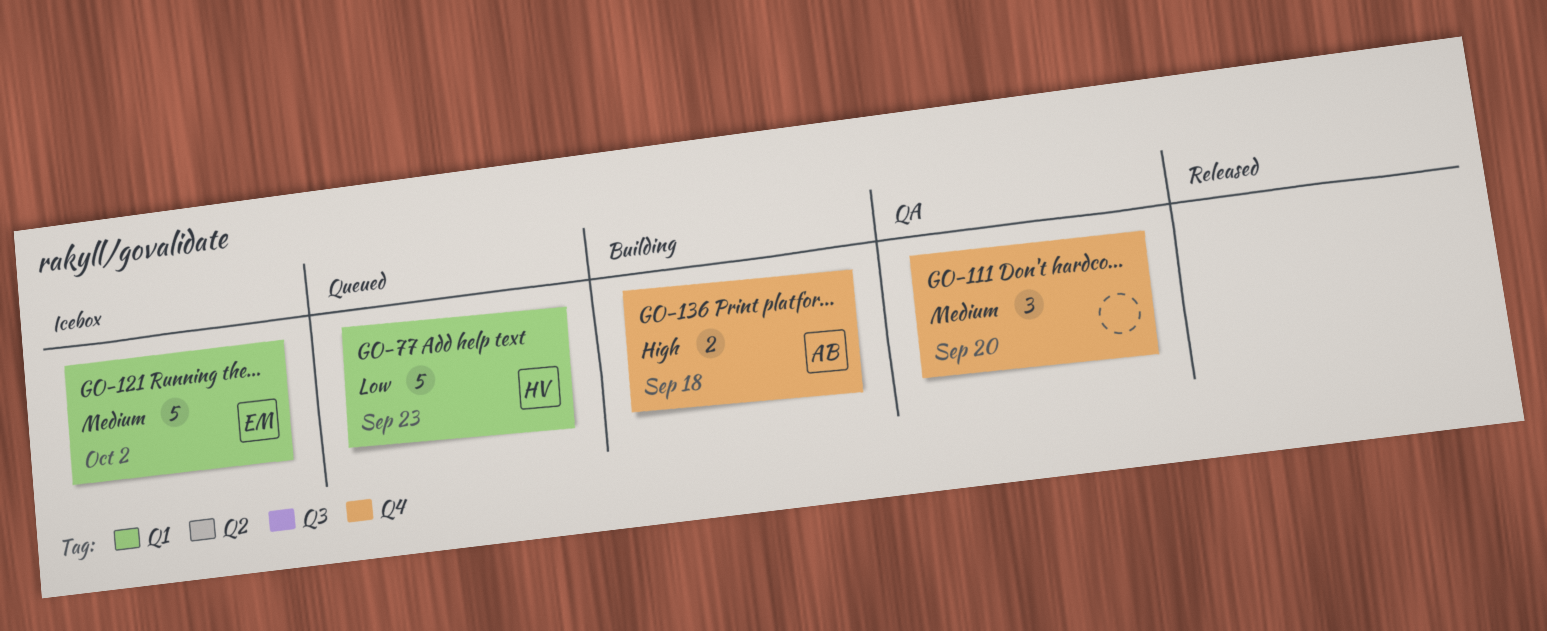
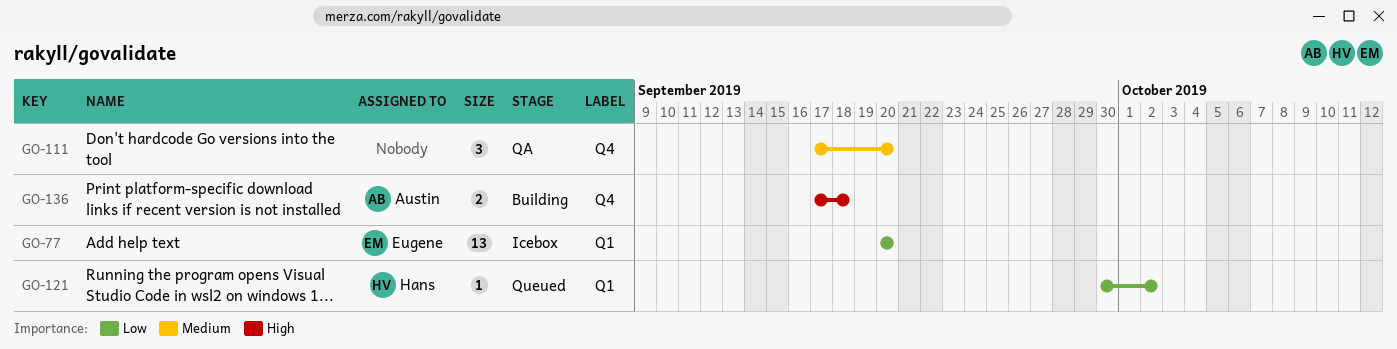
GO-77, status: Queued -> Icebox
GO-77, owner: Hans -> Eugene
GO-77, estimate: 5 -> 13
GO-77, due: Sep 23 -> Sep 20
GO-121, status: Icebox -> Queued
GO-121, owner: Eugene -> Hans
GO-121, priority: Medium -> Low
GO-121, estimate: 5 -> 1

